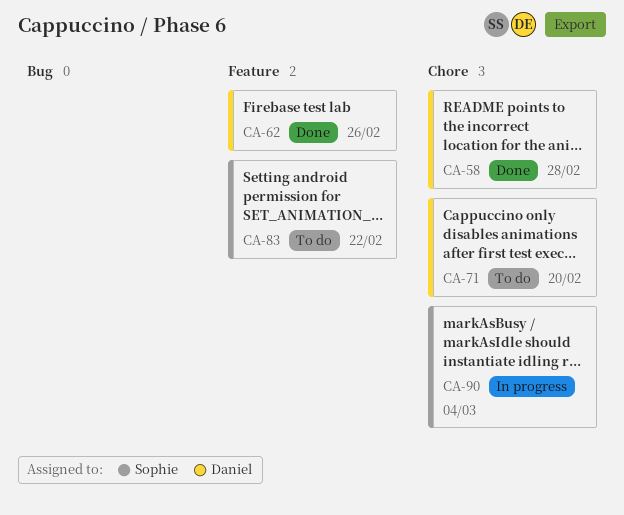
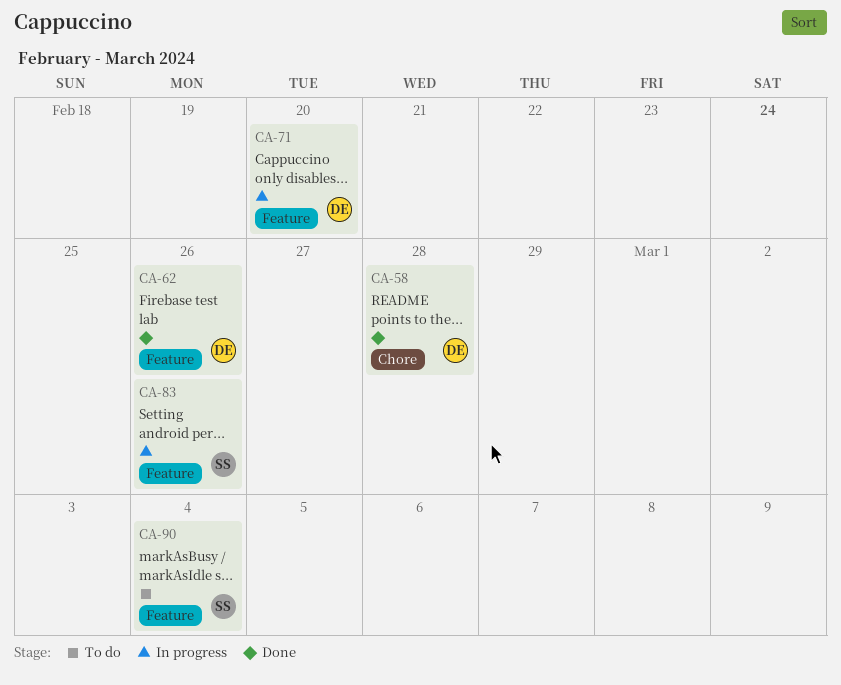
CA-71, status: To do -> In progress
CA-71, label: Chore -> Feature
CA-83, status: To do -> In progress
CA-83, due: Feb 22 -> Feb 26
CA-90, status: In progress -> To do
CA-90, label: Chore -> Feature

